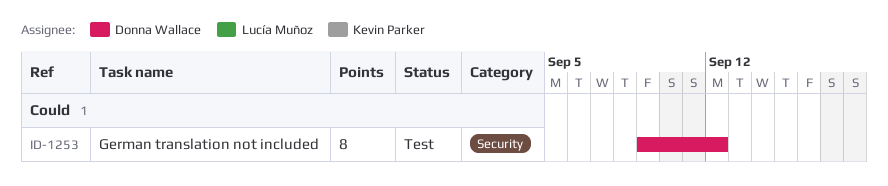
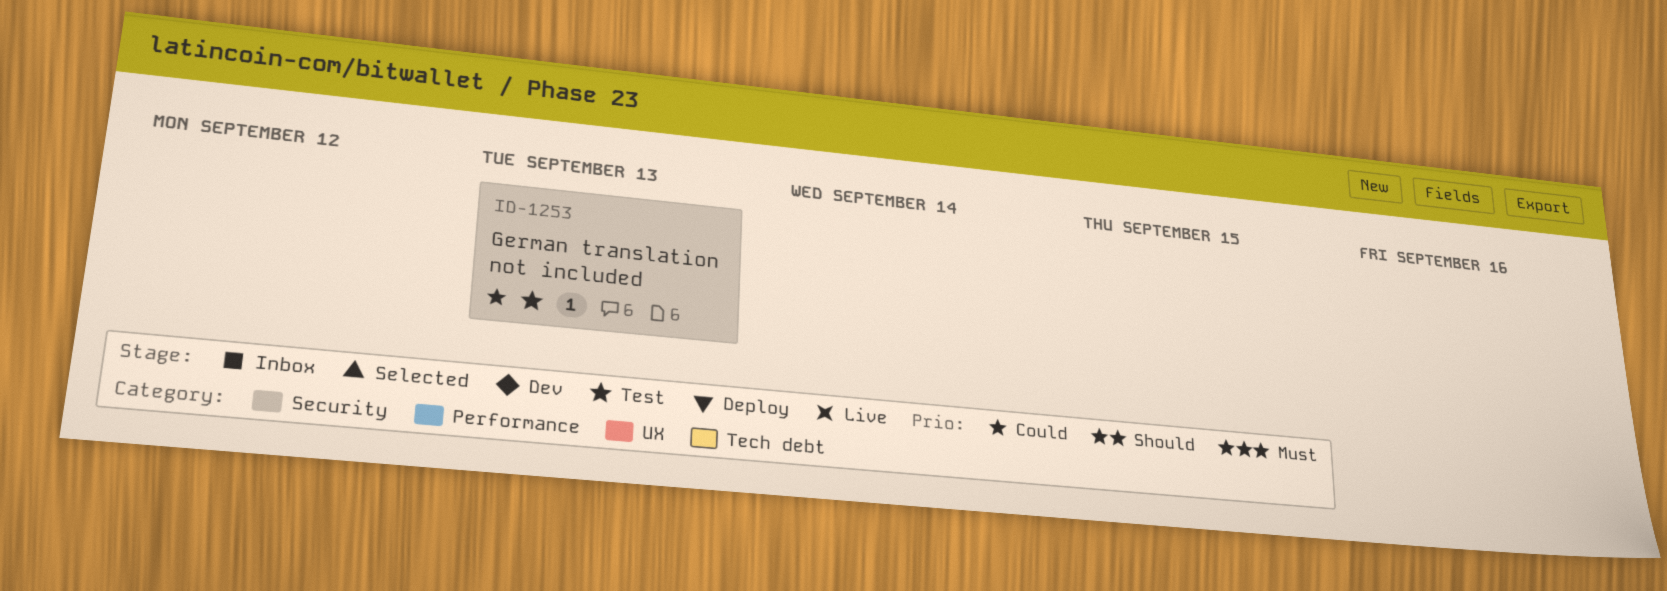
ID-1253, estimate: 8 -> 1
ID-1253, due: Sep 12 -> Sep 13

